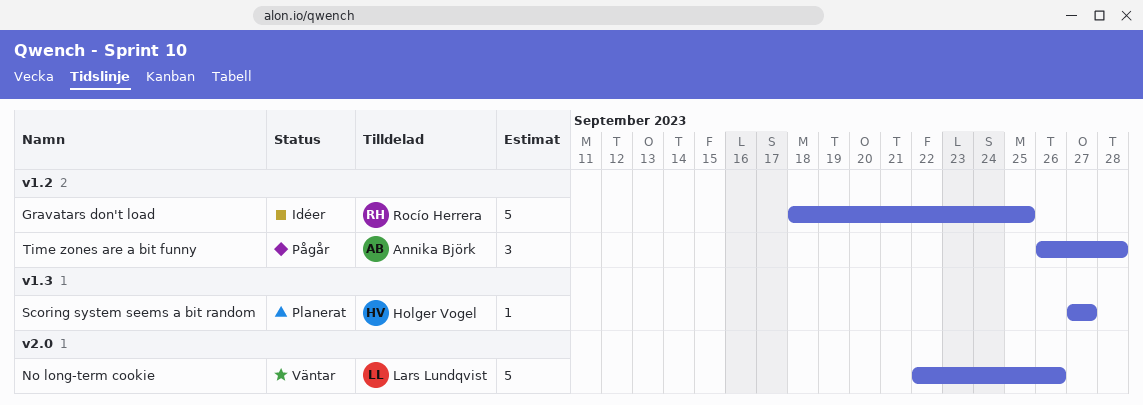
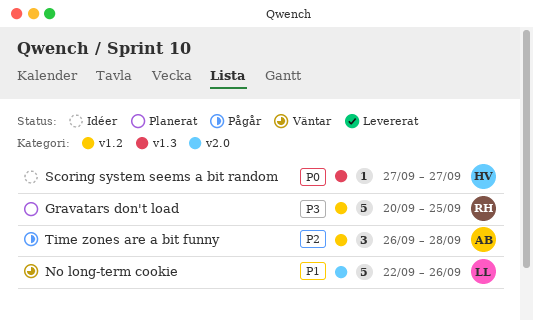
Gravatars don't load, status: Idéer -> Planerat
Gravatars don't load, start: Sep 18 -> Sep 20
Scoring system seems a bit random, status: Planerat -> Idéer

